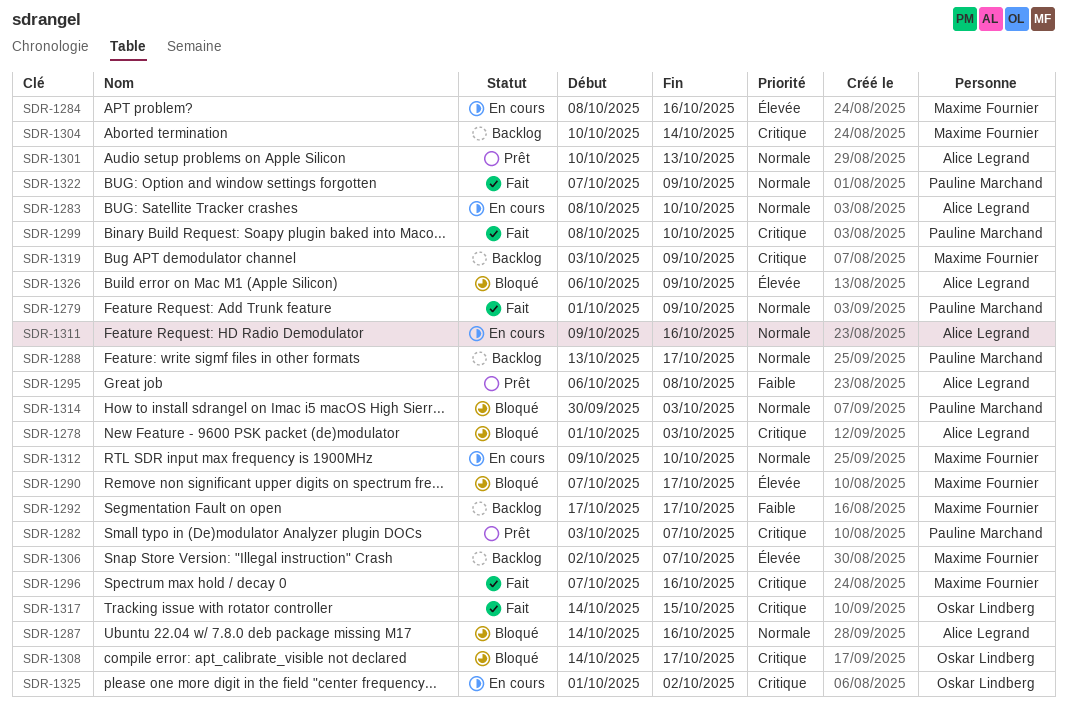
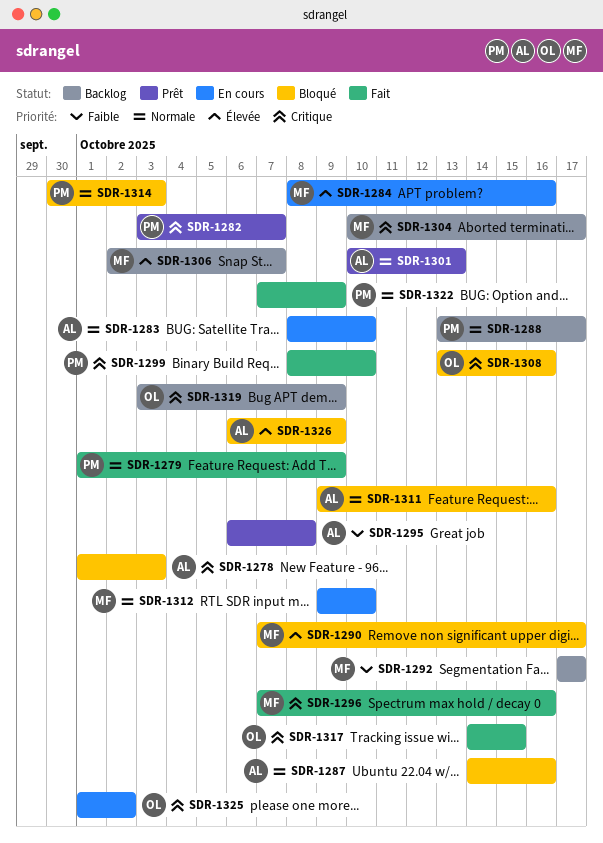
SDR-1304, due: Oct 14 -> Oct 17
SDR-1308, start: Oct 14 -> Oct 13
SDR-1308, due: Oct 17 -> Oct 16
SDR-1311, status: En cours -> Bloqué
SDR-1319, owner: Maxime Fournier -> Oskar Lindberg

